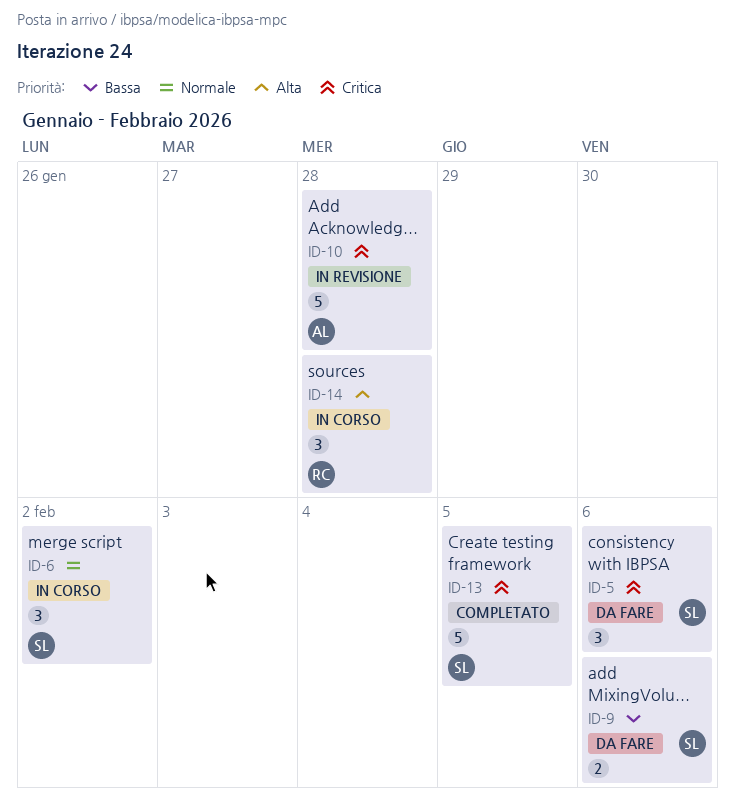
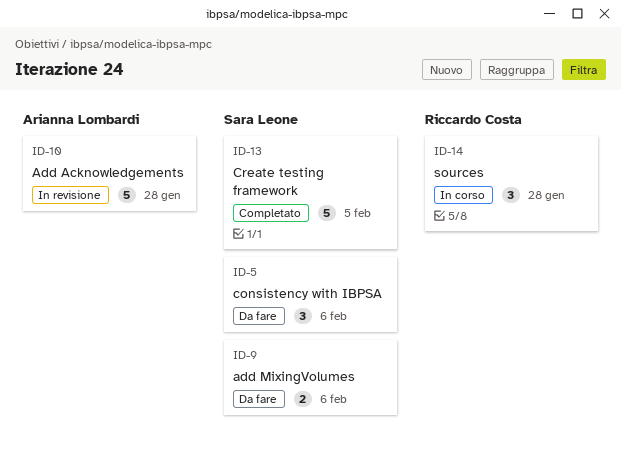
ID-6: present -> none

